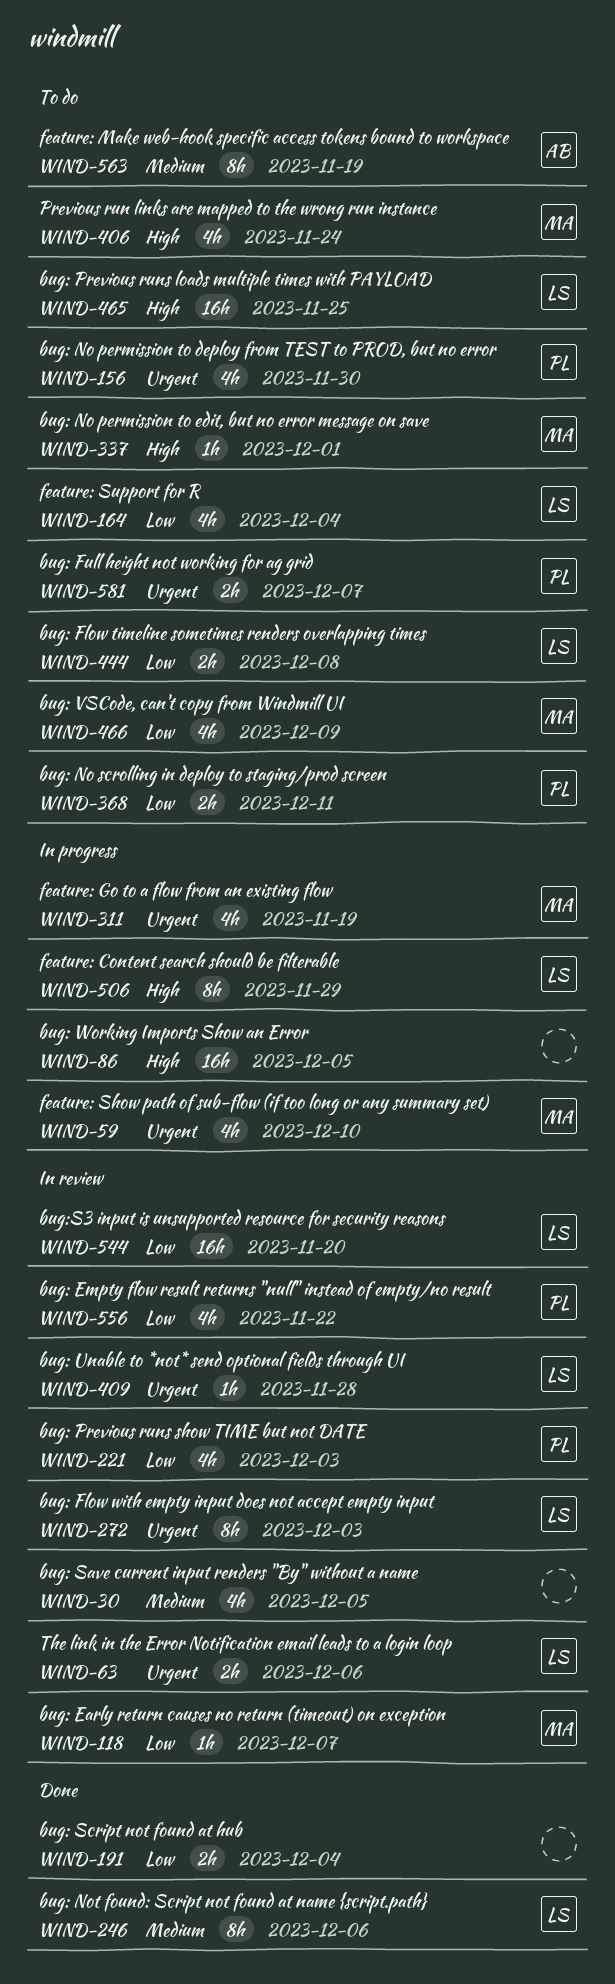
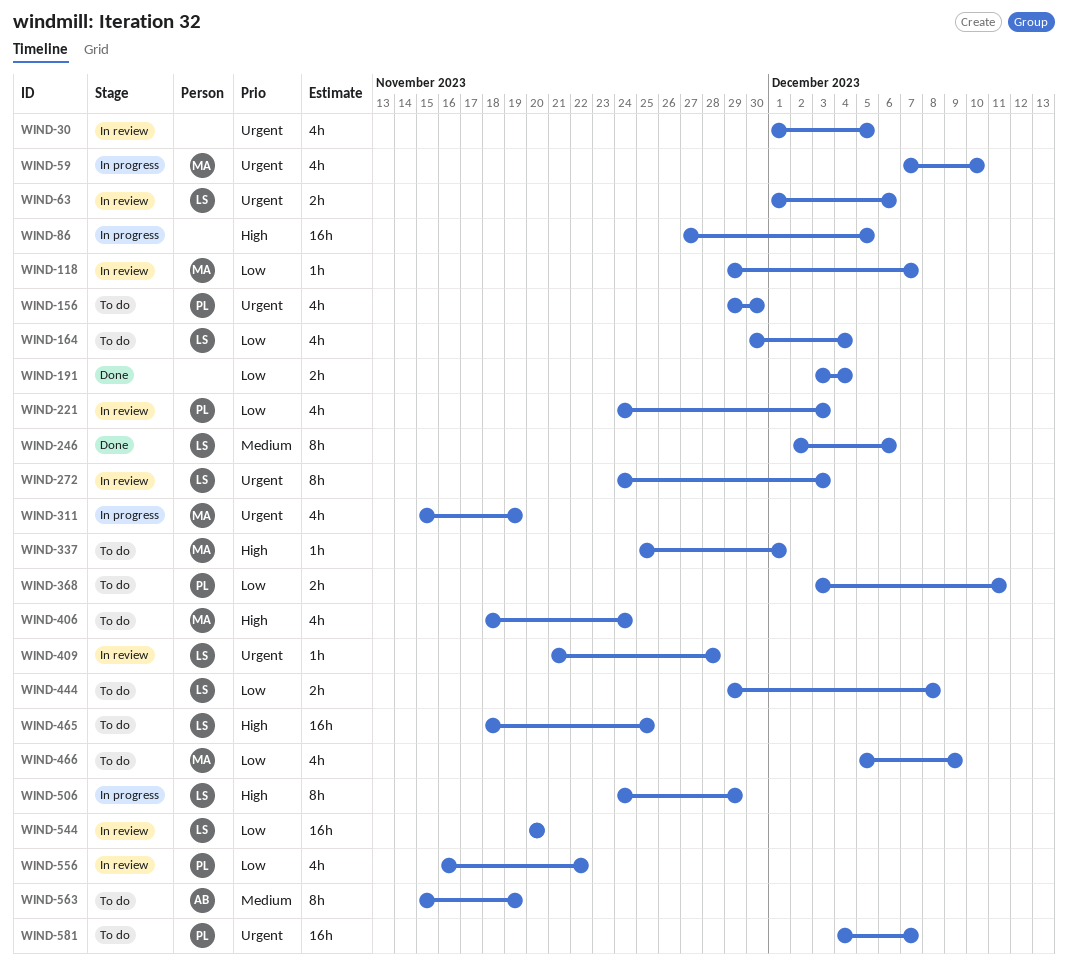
WIND-30, priority: Medium -> Urgent
WIND-581, estimate: 2h -> 16h

